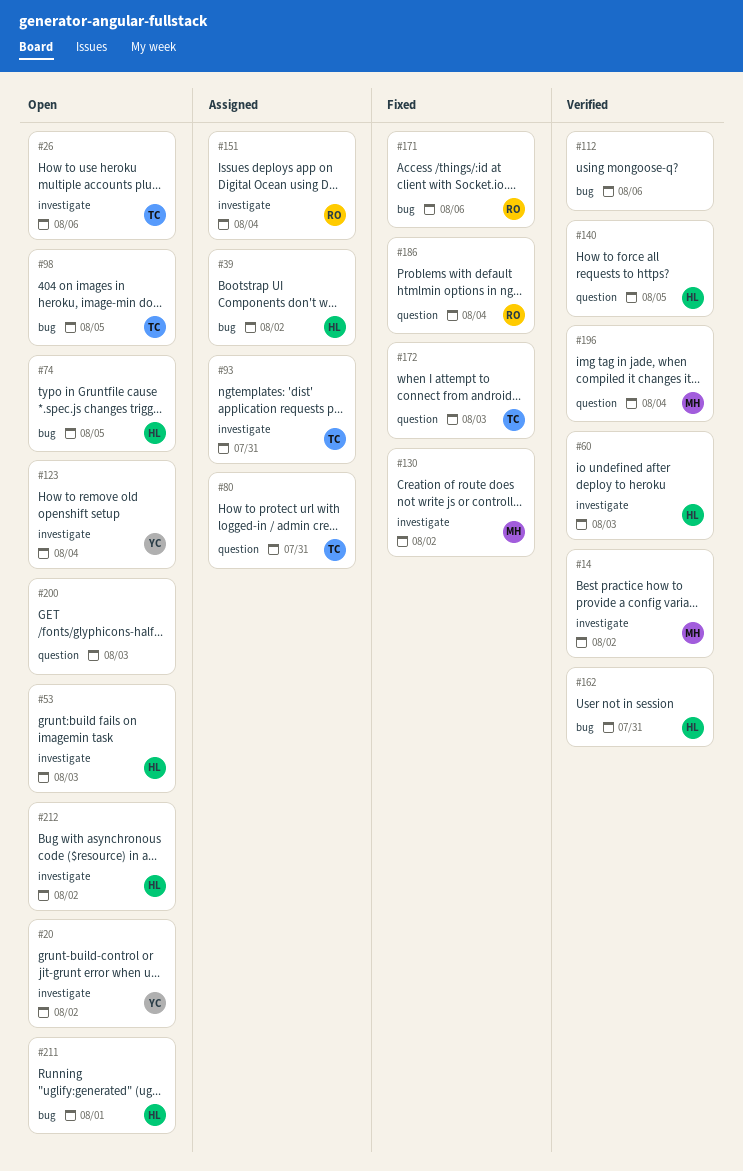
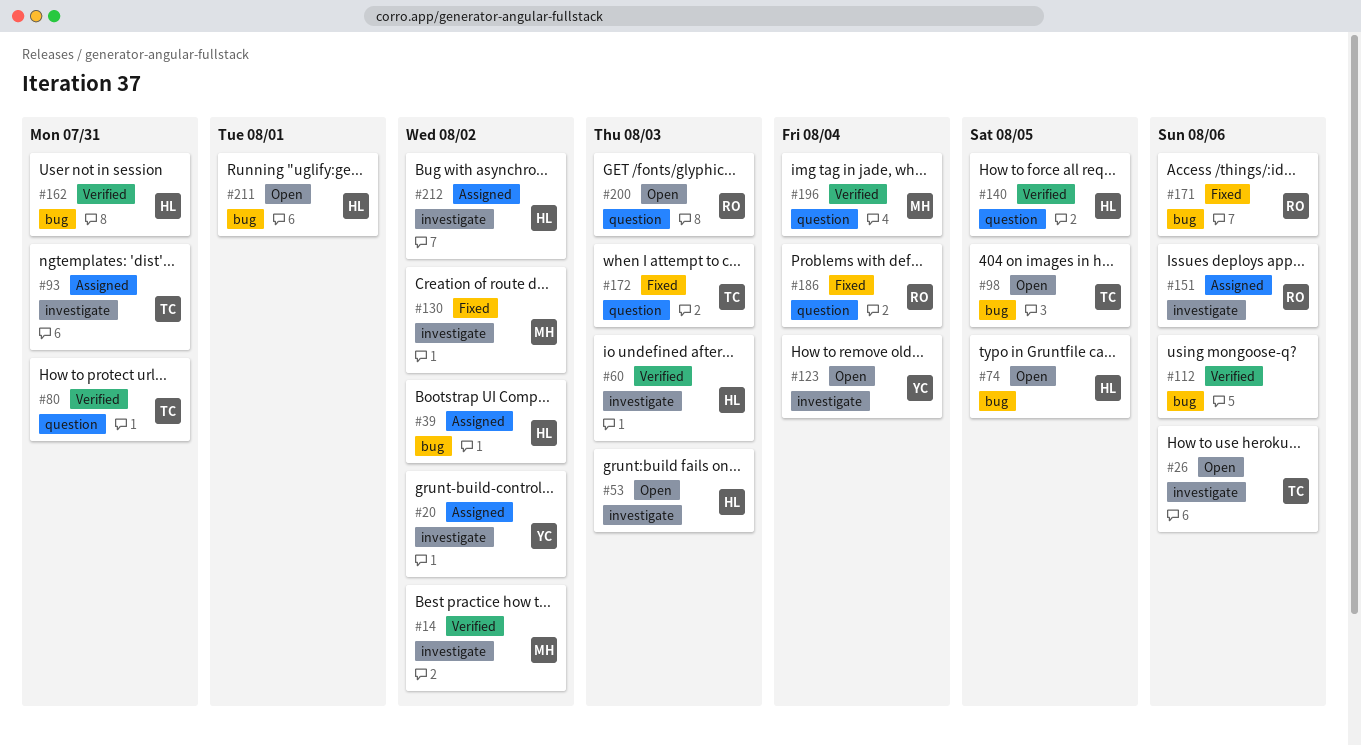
#20, status: Open -> Assigned
#80, status: Assigned -> Verified
#151, due: Aug 4 -> Aug 6
#200, owner: none -> RO
#212, status: Open -> Assigned

